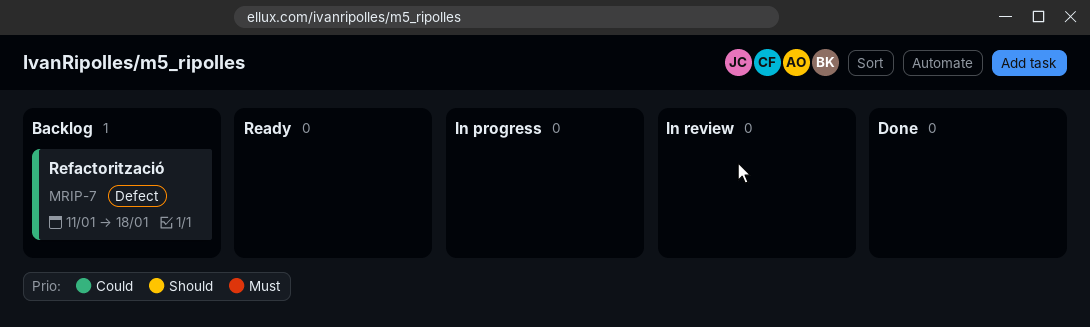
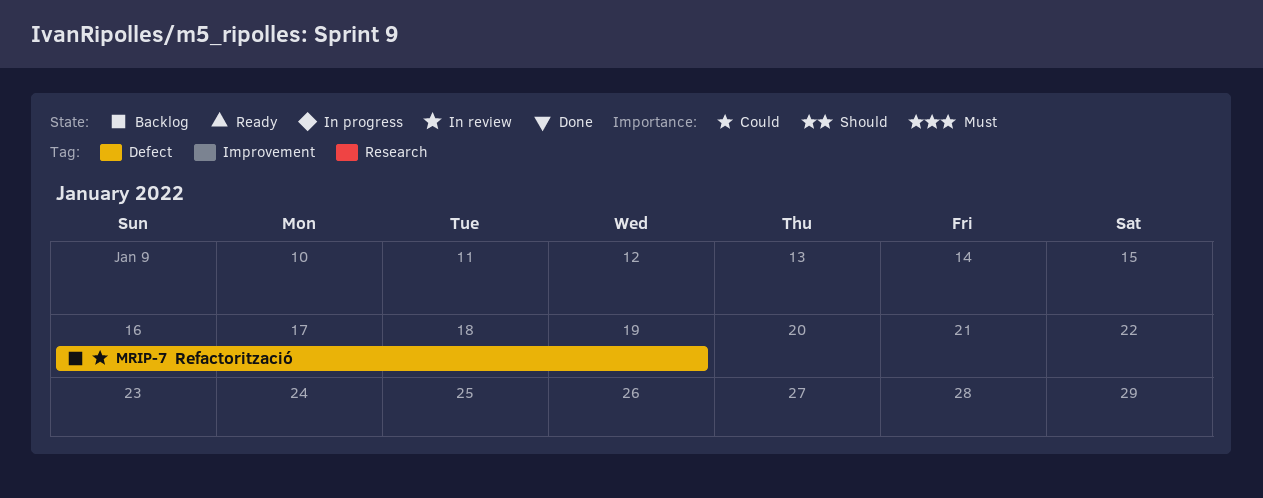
MRIP-7, start: Jan 11 -> Jan 16
MRIP-7, due: Jan 18 -> Jan 19

